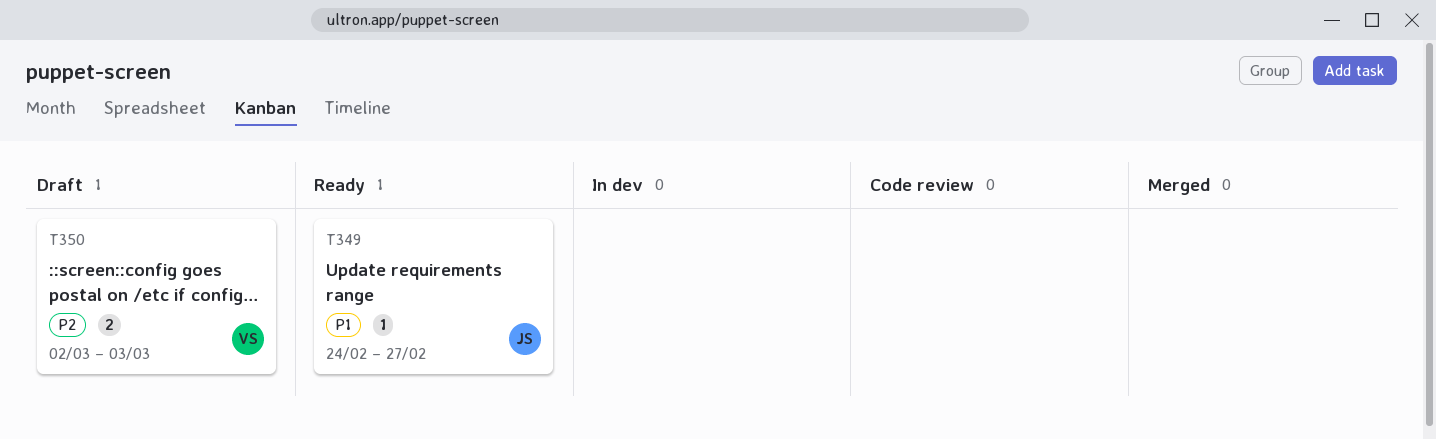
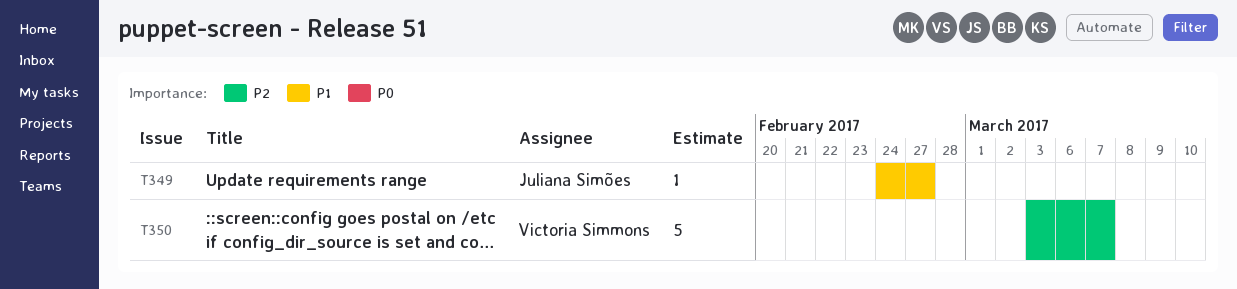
T350, estimate: 2 -> 5
T350, start: Mar 2 -> Mar 3
T350, due: Mar 3 -> Mar 7

